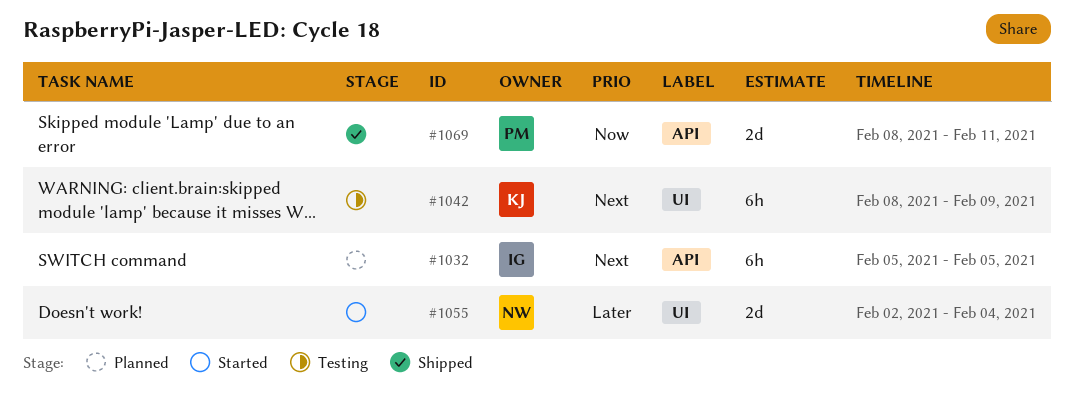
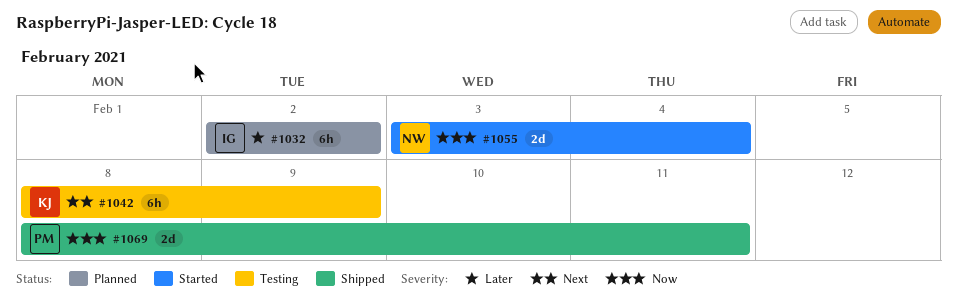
#1032, priority: Next -> Later
#1032, start: Feb 5 -> Feb 2
#1032, due: Feb 5 -> Feb 2
#1055, priority: Later -> Now
#1055, start: Feb 2 -> Feb 3

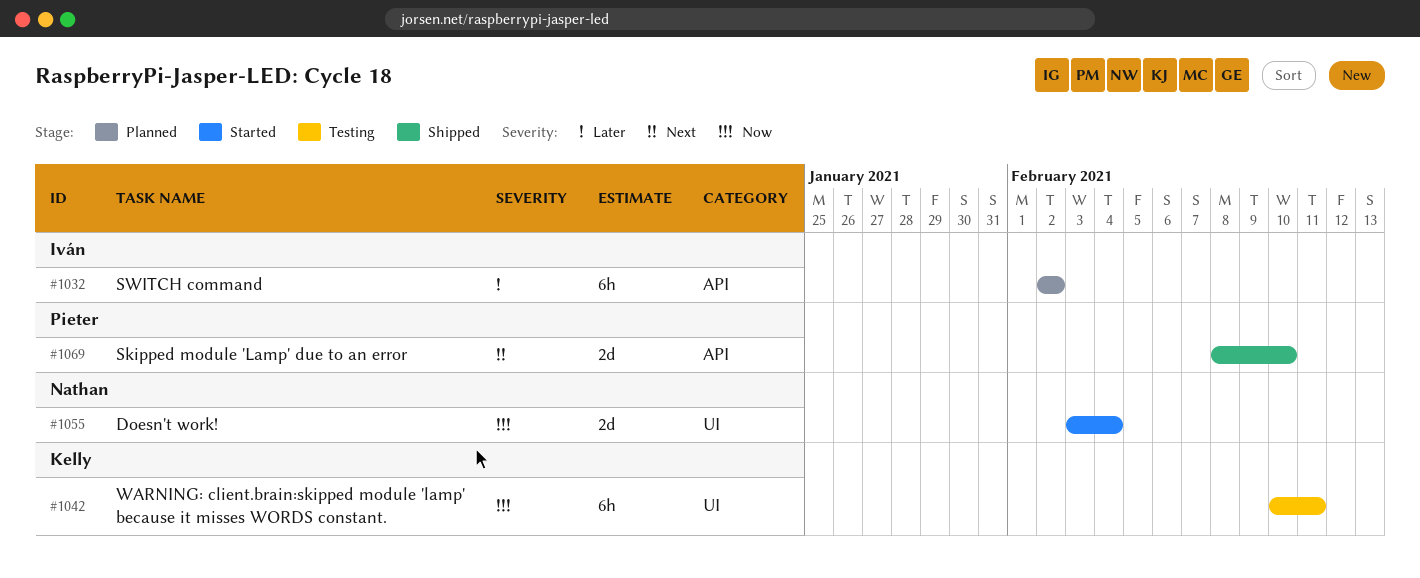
#1042, priority: Next -> Now
#1042, start: Feb 8 -> Feb 10
#1042, due: Feb 9 -> Feb 11
#1069, priority: Now -> Next
#1069, due: Feb 11 -> Feb 10

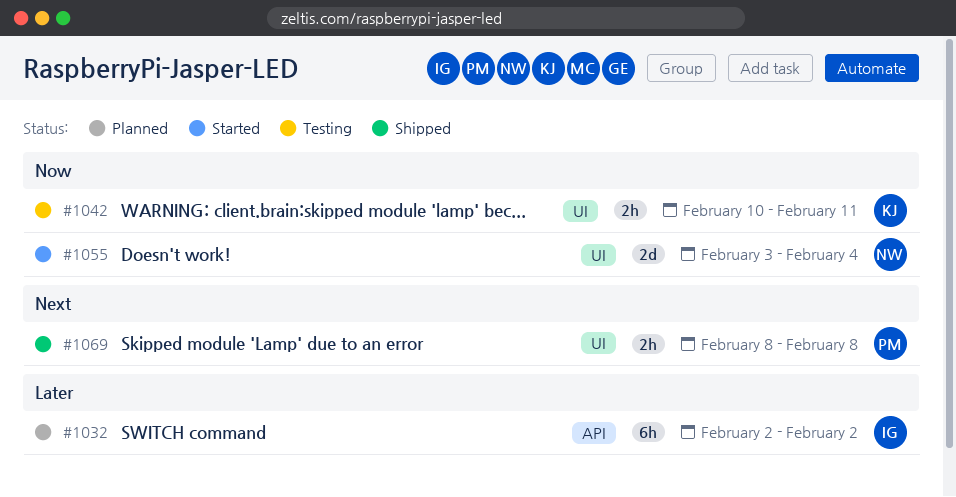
#1042, estimate: 6h -> 2h
#1069, label: API -> UI
#1069, estimate: 2d -> 2h
#1069, due: Feb 10 -> Feb 8

